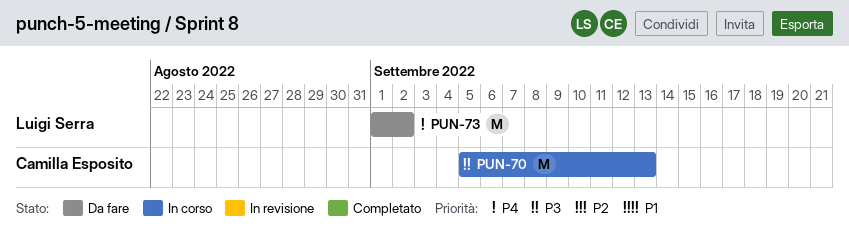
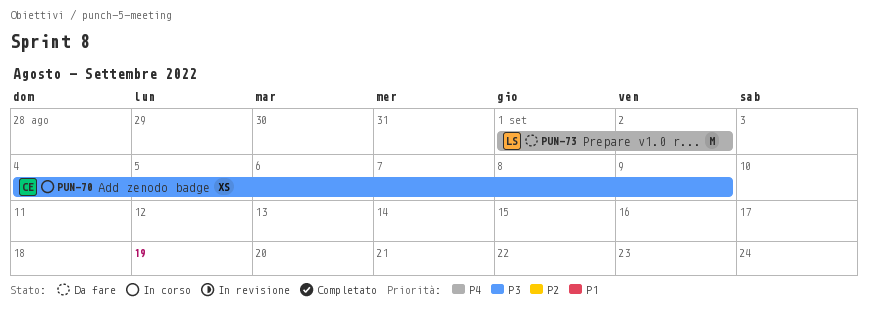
PUN-70, estimate: M -> XS
PUN-70, start: Sep 5 -> Sep 4
PUN-70, due: Sep 13 -> Sep 9

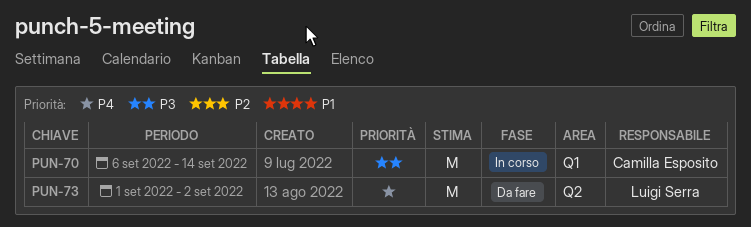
PUN-70, estimate: XS -> M
PUN-70, start: Sep 4 -> Sep 6
PUN-70, due: Sep 9 -> Sep 14

